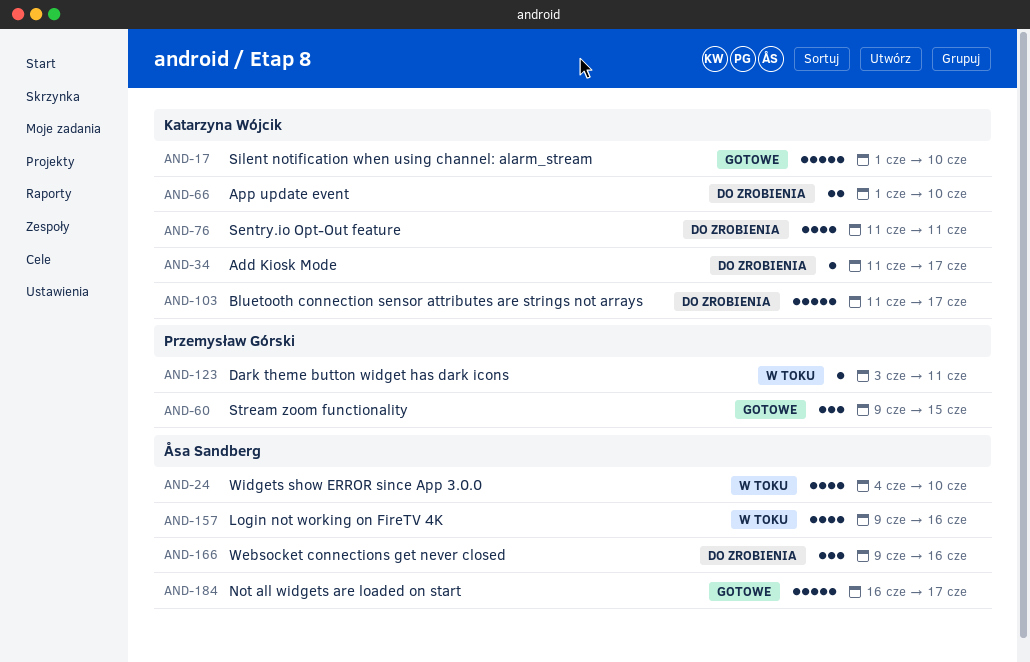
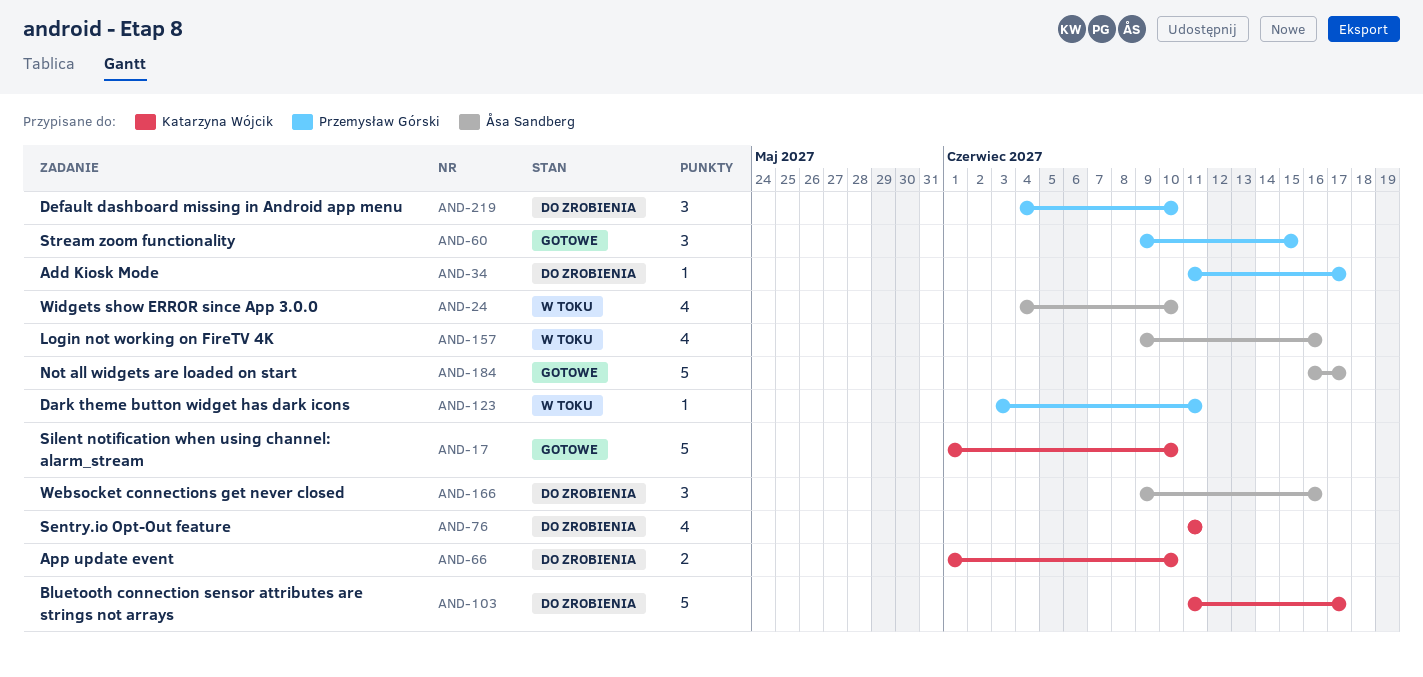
AND-34, owner: Katarzyna Wójcik -> Przemysław Górski
AND-219: none -> present

